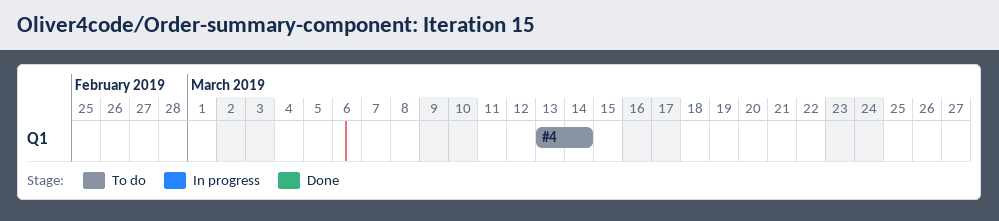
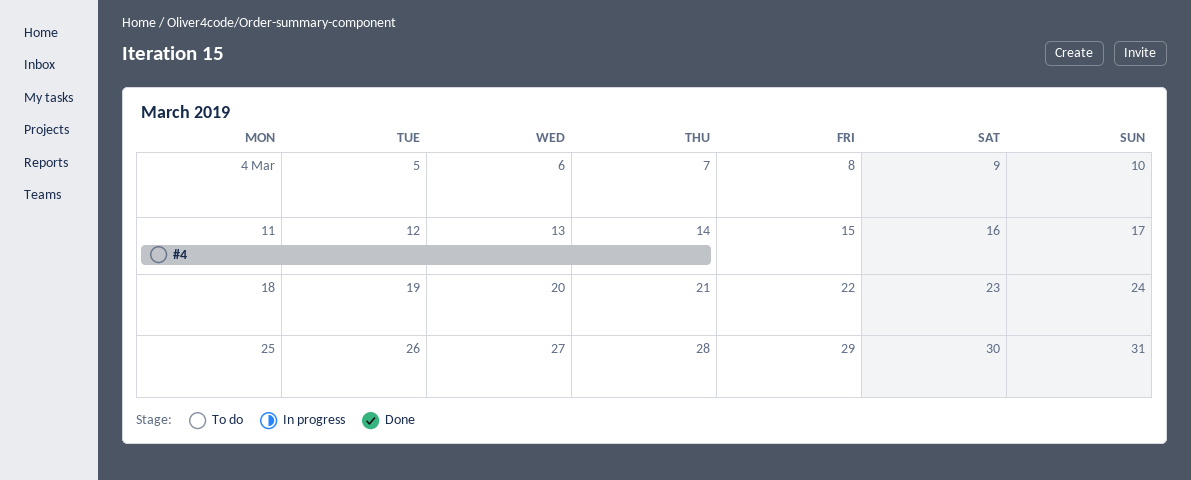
#4, start: Mar 13 -> Mar 11

